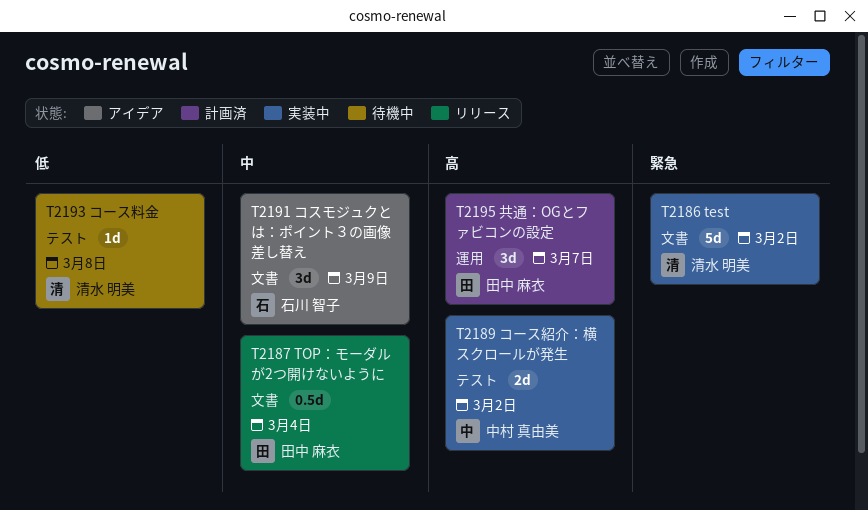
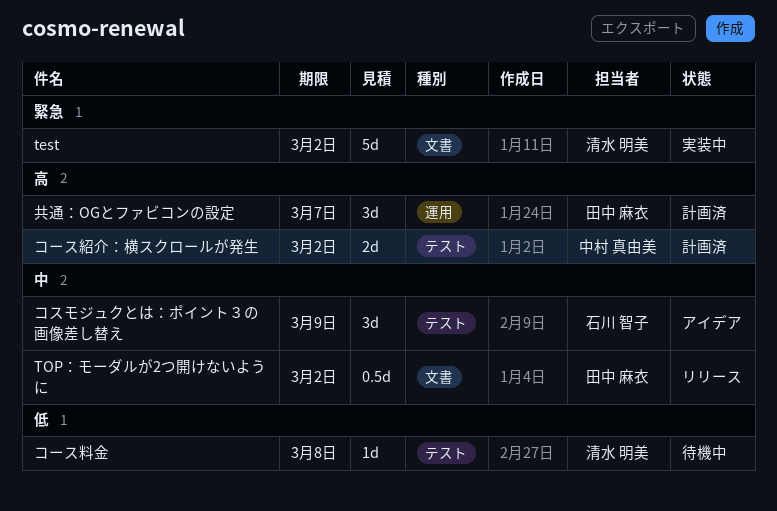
TOP：モーダルが2つ開けないように, due: Mar 4 -> Mar 2
コスモジュクとは：ポイント３の画像差し替え, label: 文書 -> テスト
コース紹介：横スクロールが発生, status: 実装中 -> 計画済

